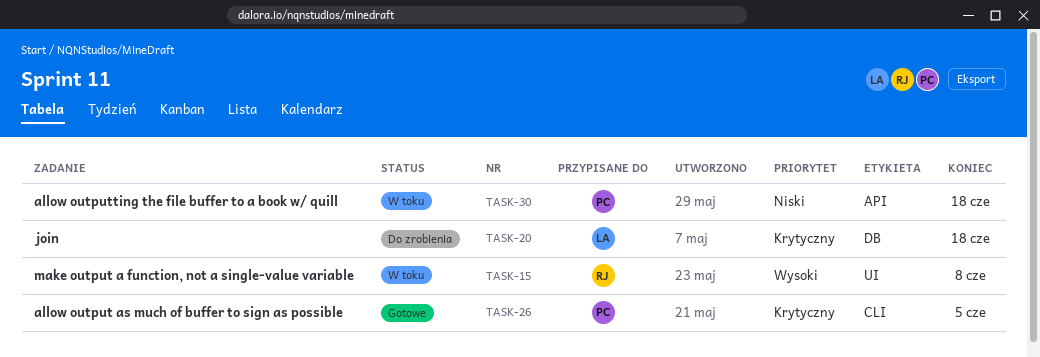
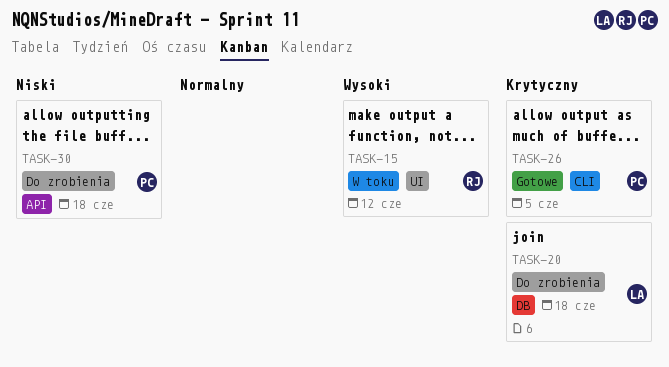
TASK-15, due: Jun 8 -> Jun 12
TASK-30, status: W toku -> Do zrobienia

